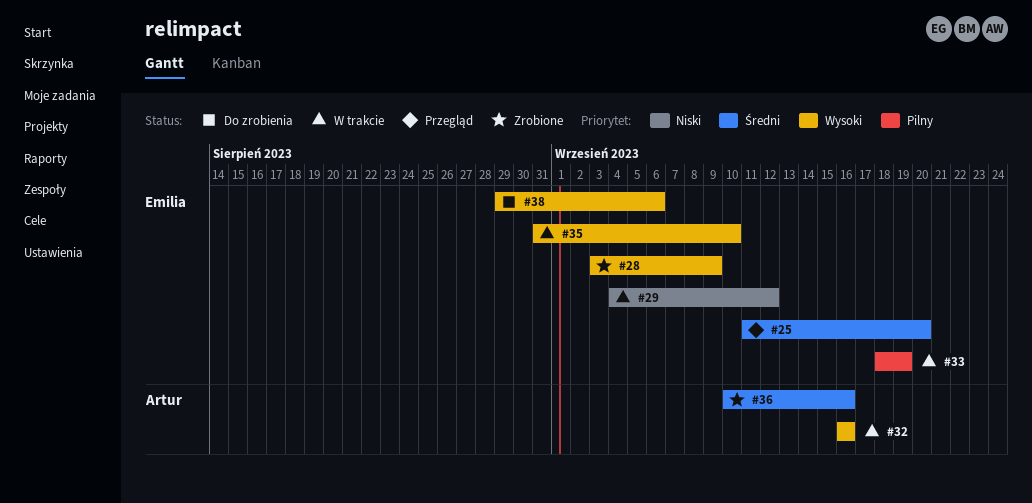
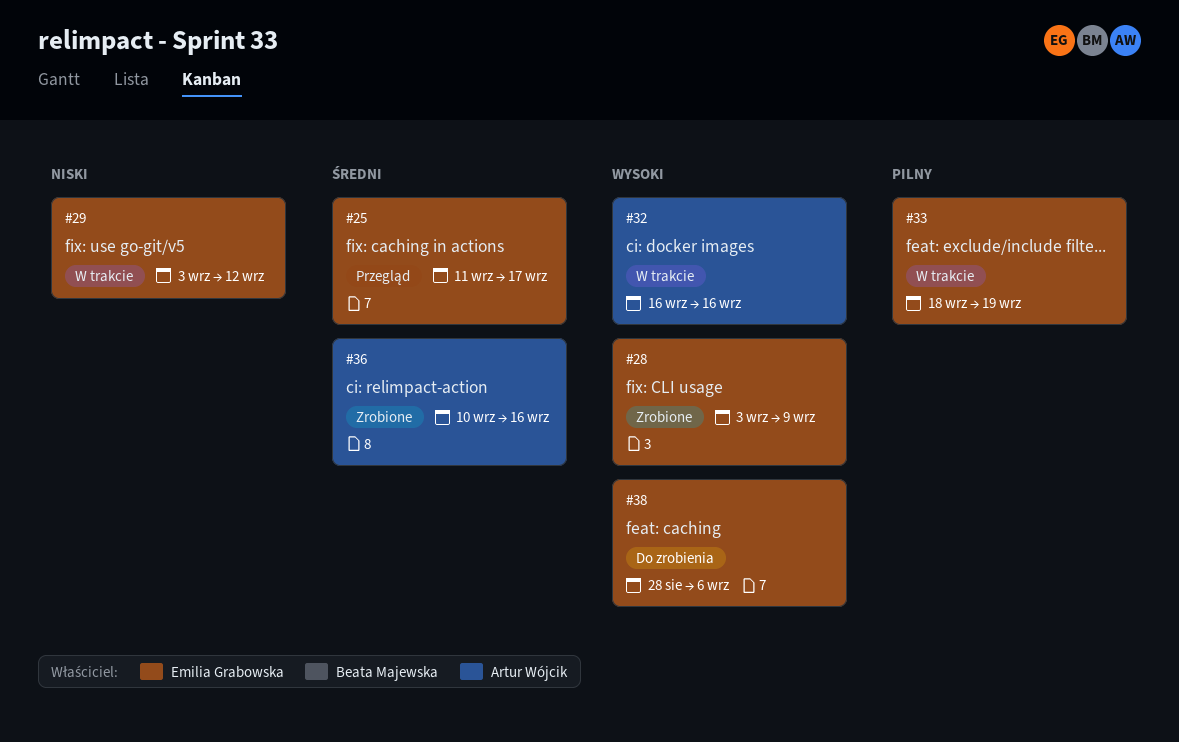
#25, due: Sep 20 -> Sep 17
#29, start: Sep 4 -> Sep 3
#35: present -> none
#38, start: Aug 29 -> Aug 28

